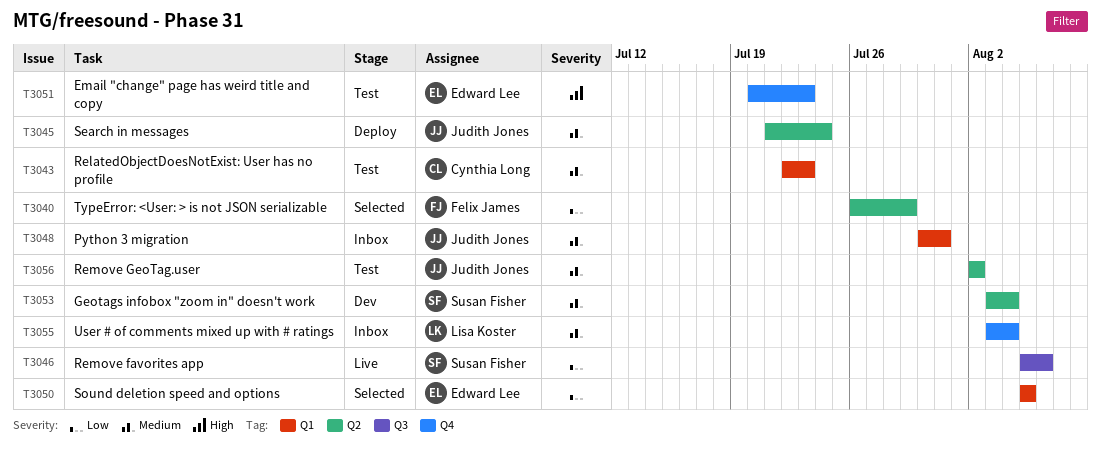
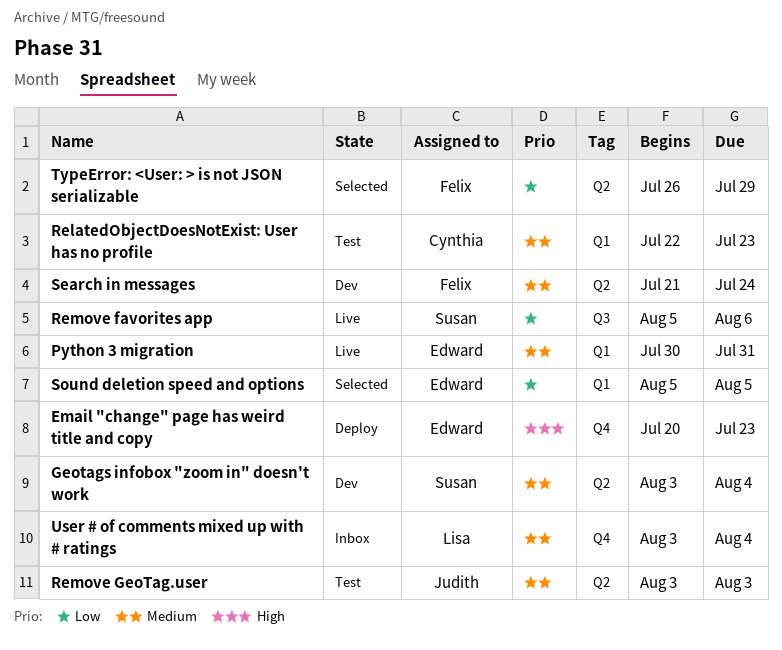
Email "change" page has weird title and copy, status: Test -> Deploy
Python 3 migration, status: Inbox -> Live
Python 3 migration, owner: Judith Jones -> Edward Lee
Remove GeoTag.user, start: Aug 2 -> Aug 3
Remove GeoTag.user, due: Aug 2 -> Aug 3
Search in messages, status: Deploy -> Dev
Search in messages, owner: Judith Jones -> Felix James

